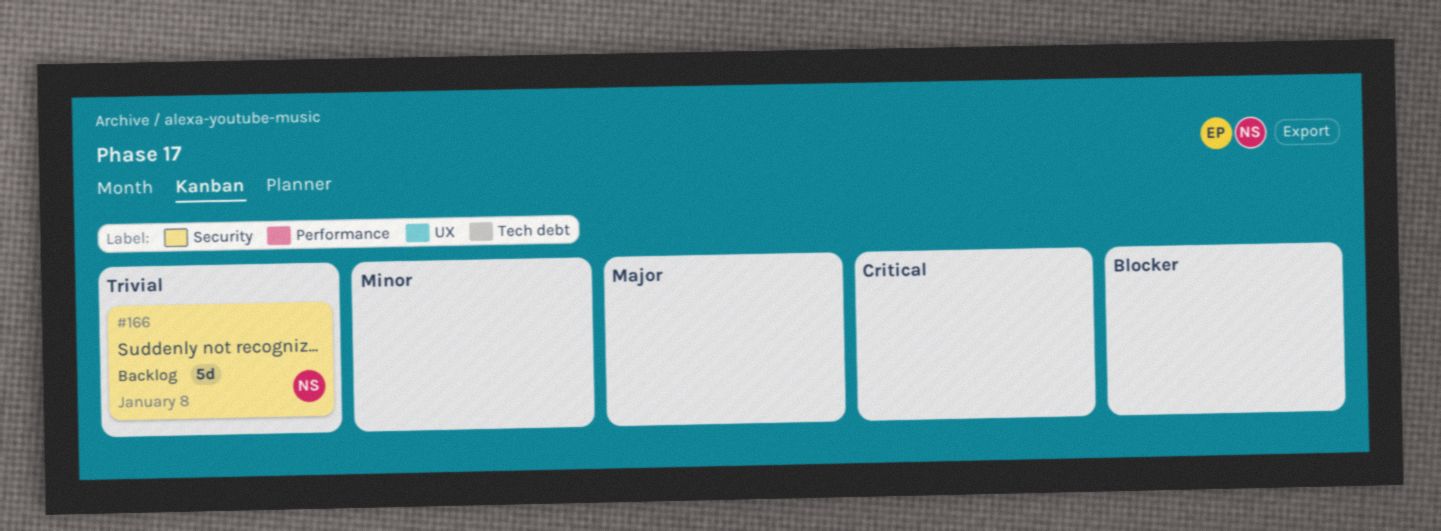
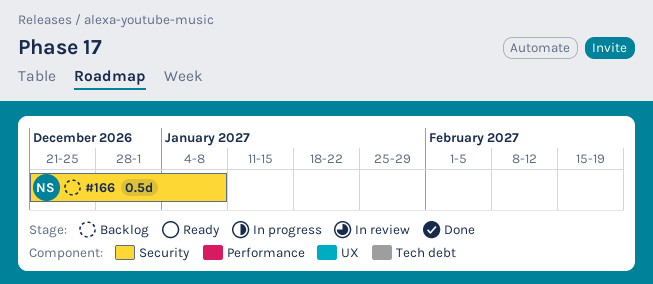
#166, estimate: 5d -> 0.5d

